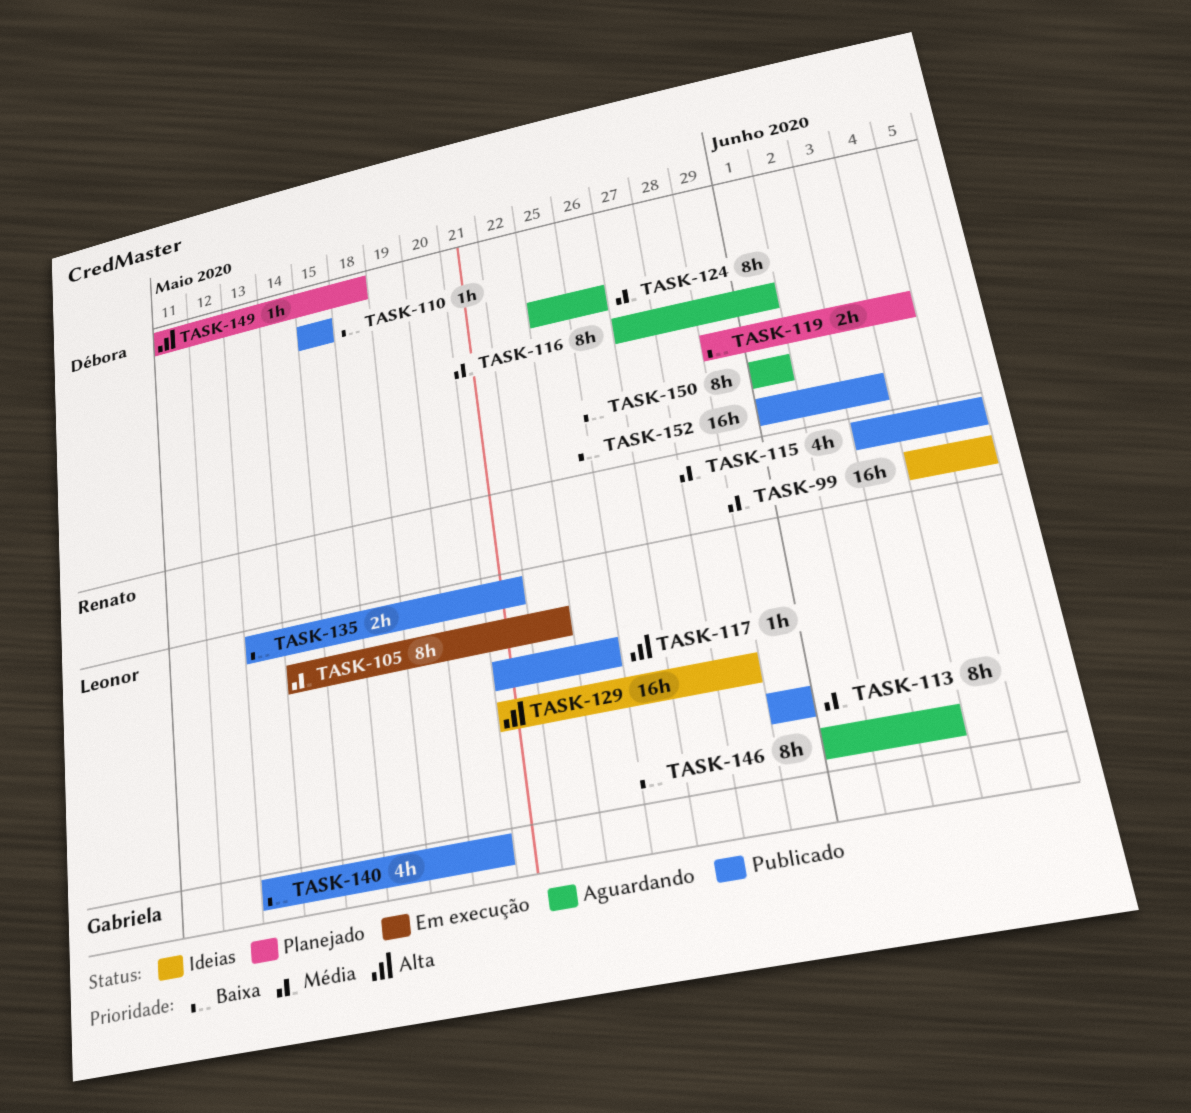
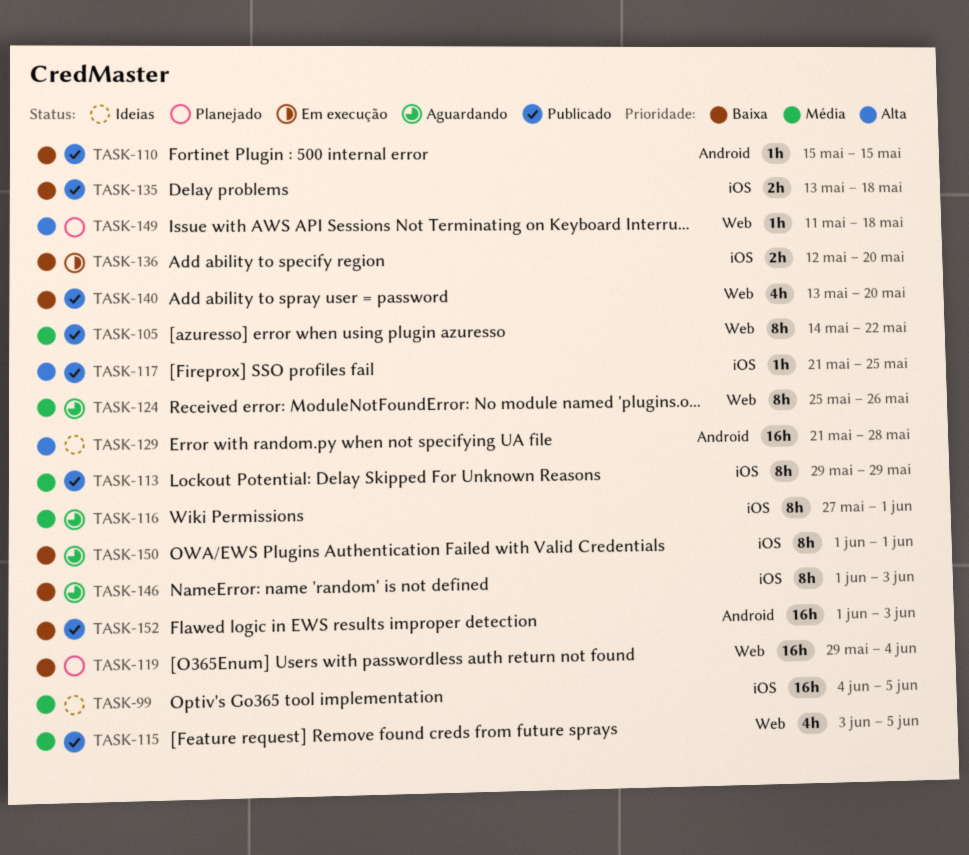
TASK-105, status: Em execução -> Publicado
TASK-119, estimate: 2h -> 16h
TASK-135, due: May 21 -> May 18
TASK-136: none -> present

